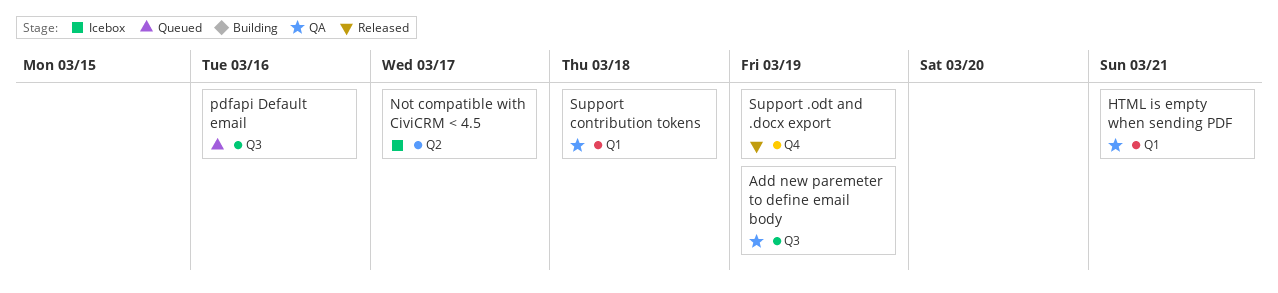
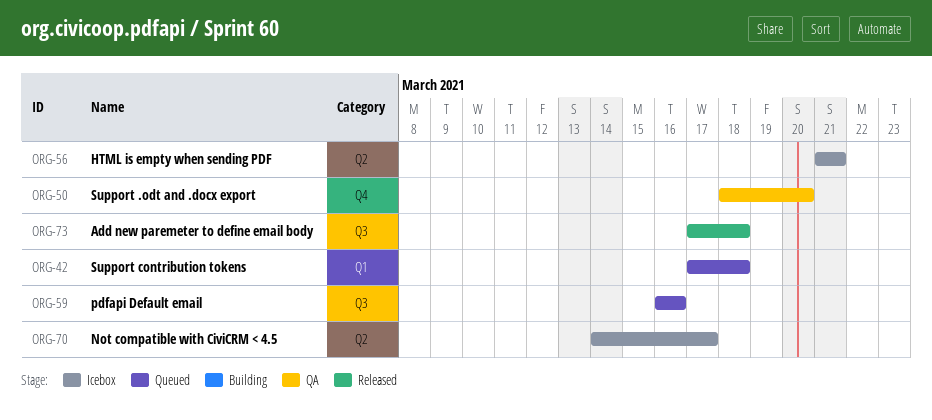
Add new paremeter to define email body, status: QA -> Released
Add new paremeter to define email body, due: Mar 19 -> Mar 18
HTML is empty when sending PDF, status: QA -> Icebox
HTML is empty when sending PDF, label: Q1 -> Q2
Support .odt and .docx export, status: Released -> QA
Support .odt and .docx export, due: Mar 19 -> Mar 20
Support contribution tokens, status: QA -> Queued

